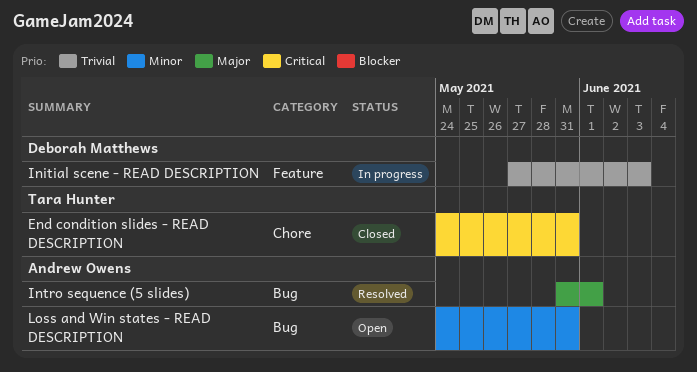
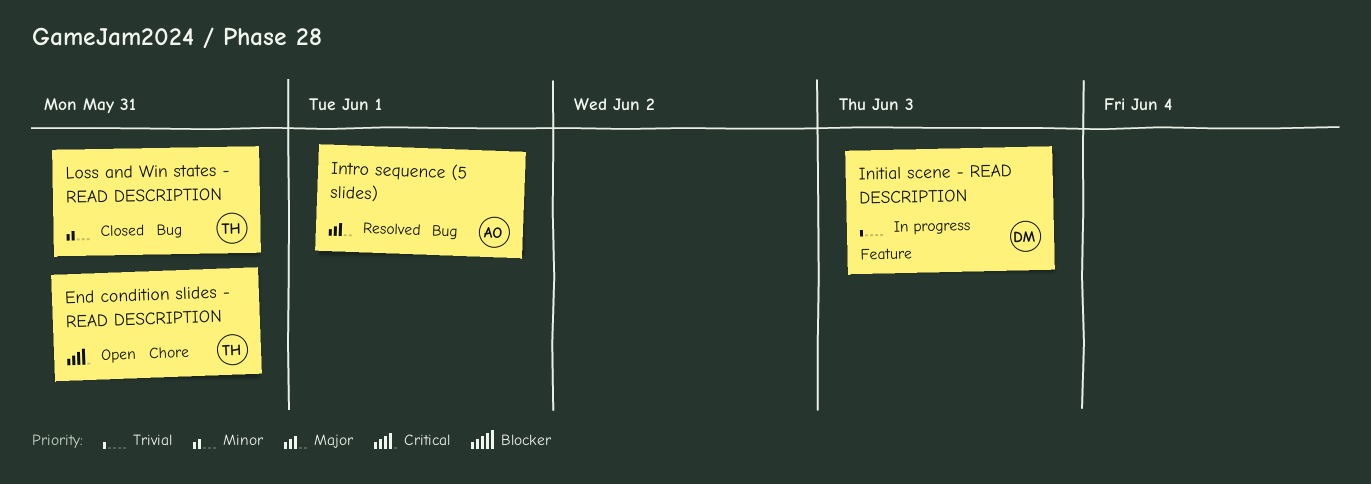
End condition slides - READ DESCRIPTION, status: Closed -> Open
Loss and Win states - READ DESCRIPTION, status: Open -> Closed
Loss and Win states - READ DESCRIPTION, owner: Andrew Owens -> Tara Hunter

